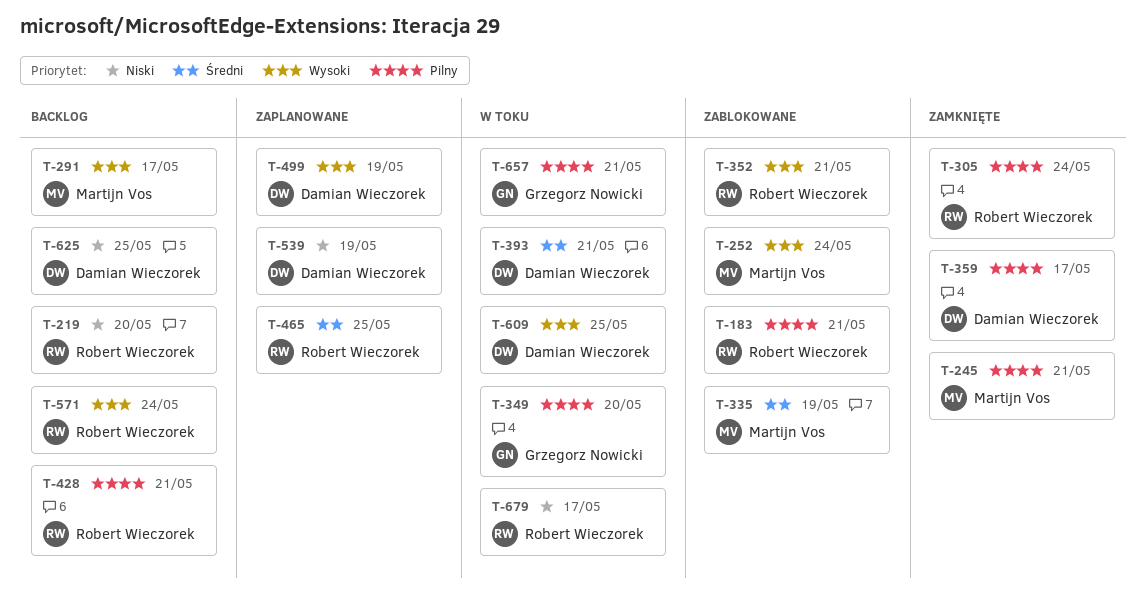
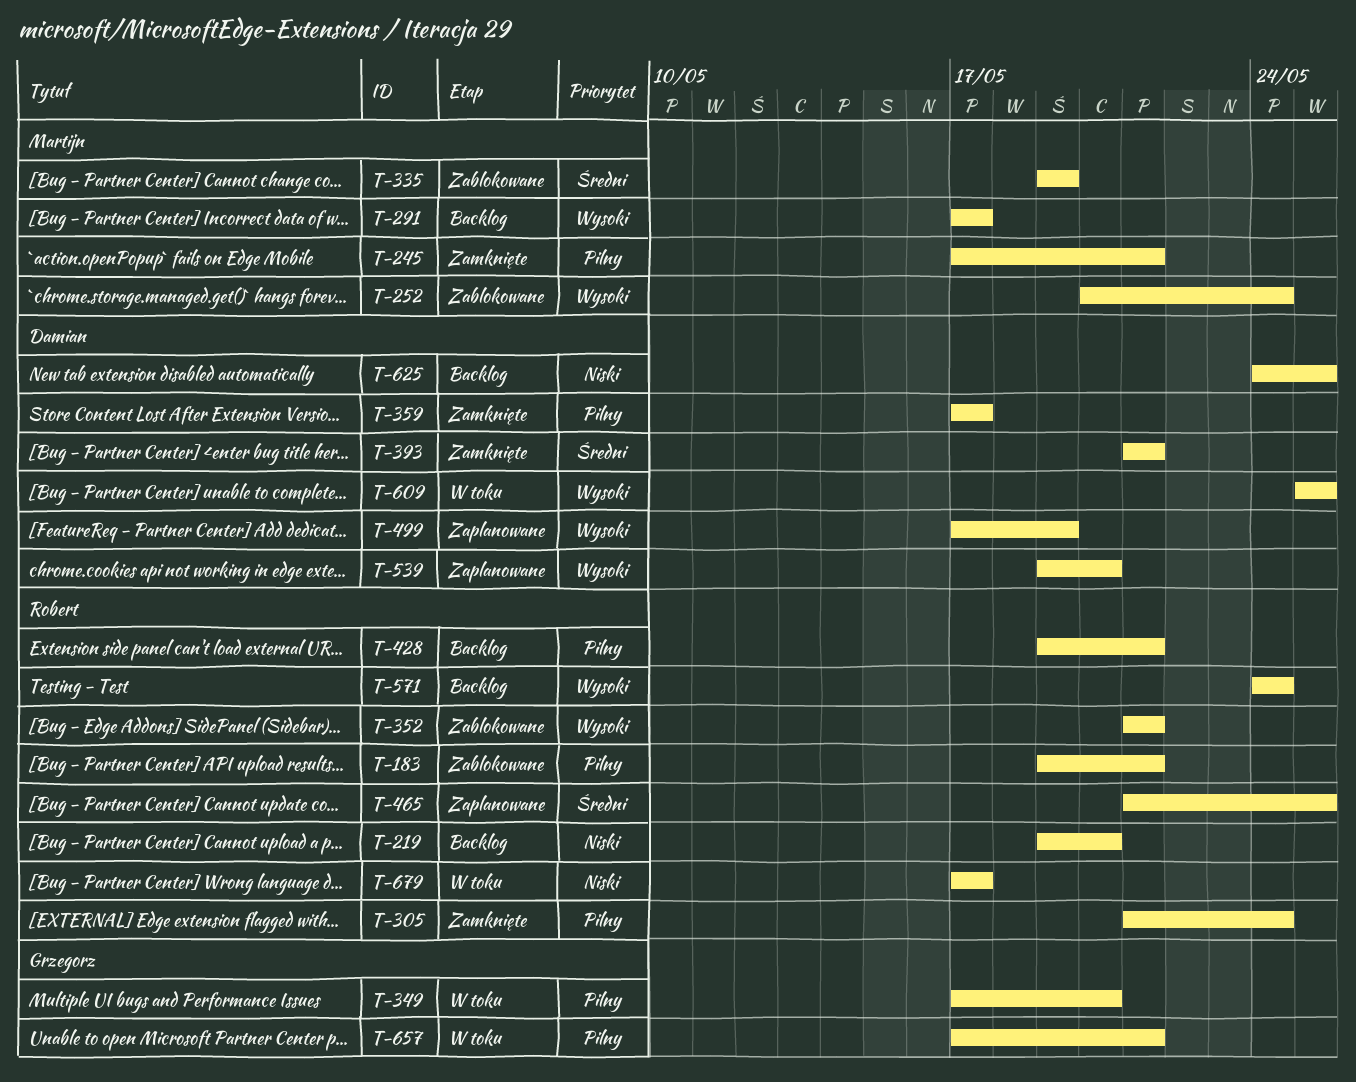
T-393, status: W toku -> Zamknięte
T-539, priority: Niski -> Wysoki
T-539, due: May 19 -> May 20

